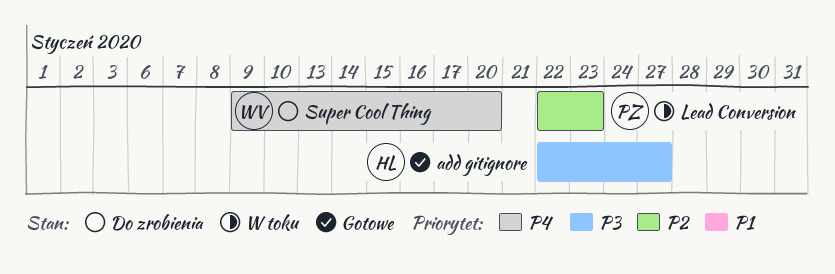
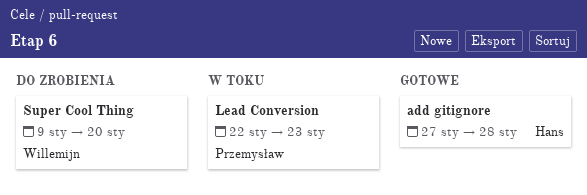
add gitignore, start: Jan 22 -> Jan 27
add gitignore, due: Jan 27 -> Jan 28

